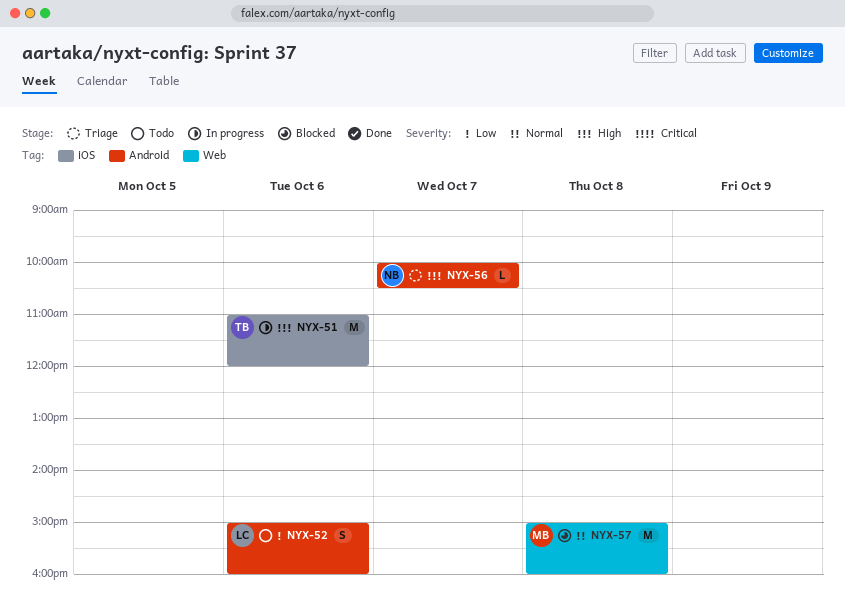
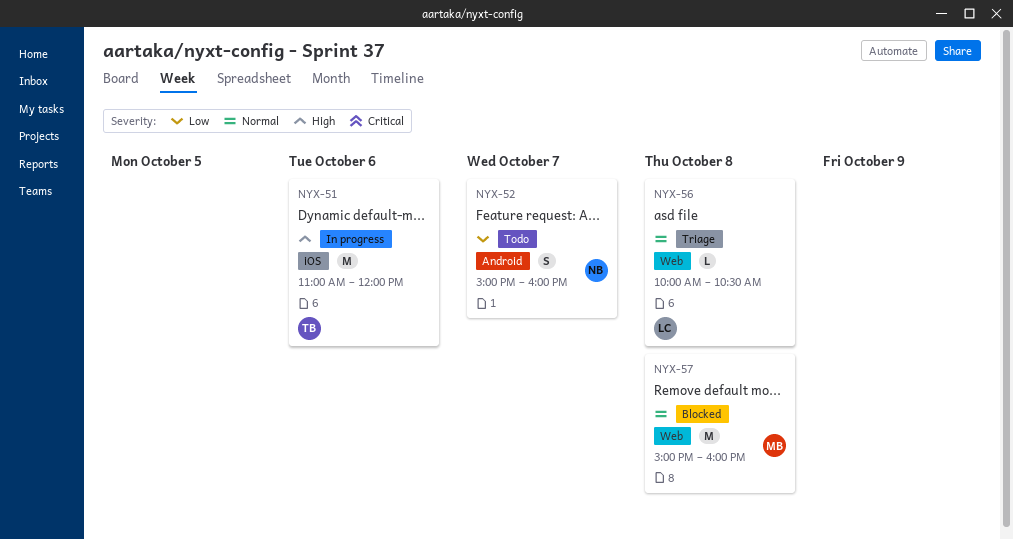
NYX-52, owner: LC -> NB
NYX-52, day: Oct 6 -> Oct 7
NYX-56, owner: NB -> LC
NYX-56, priority: High -> Normal
NYX-56, label: Android -> Web
NYX-56, day: Oct 7 -> Oct 8

